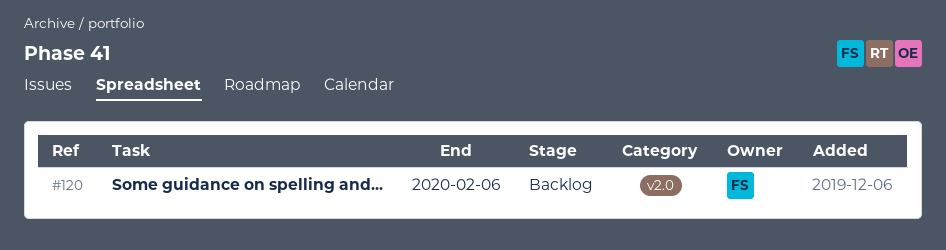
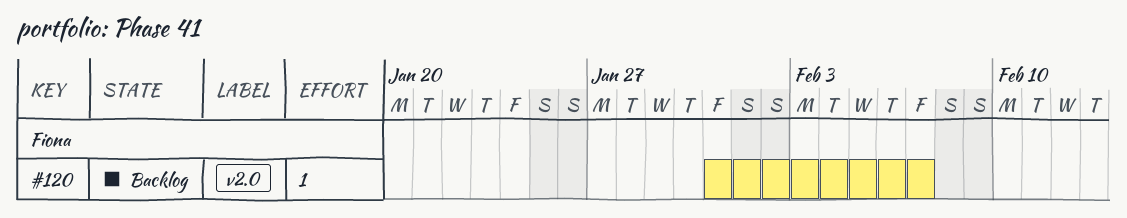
#120, due: Feb 6 -> Feb 7

